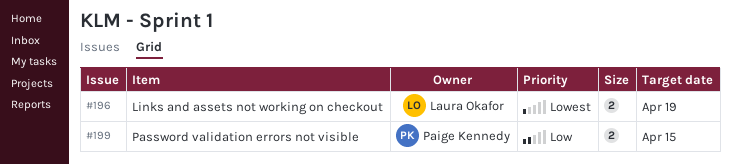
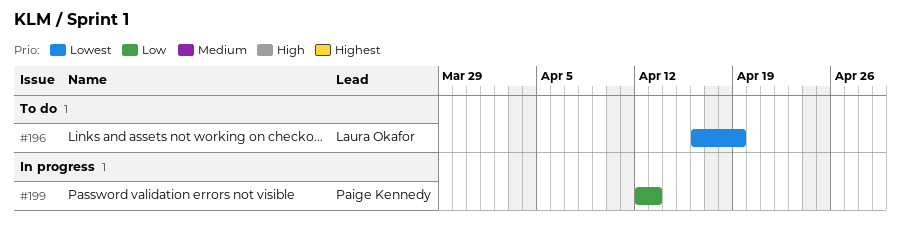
#199, due: Apr 15 -> Apr 13

